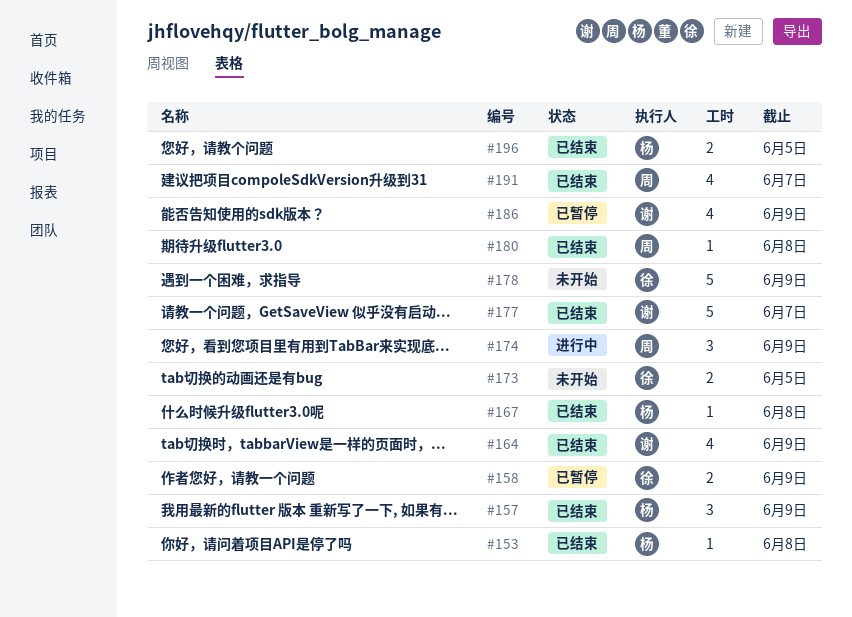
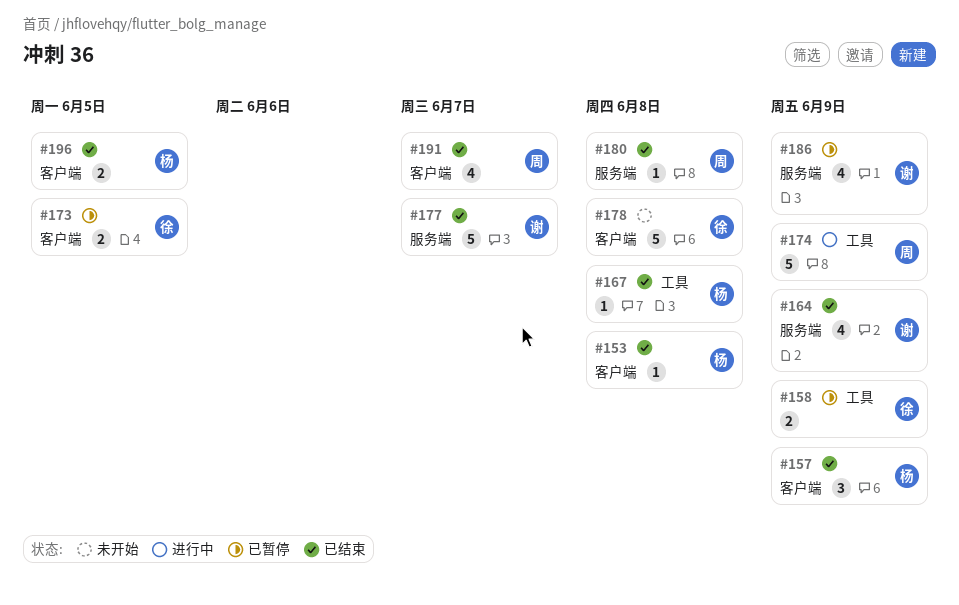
#173, status: 未开始 -> 已暂停
#174, estimate: 3 -> 5
#178, due: Jun 9 -> Jun 8

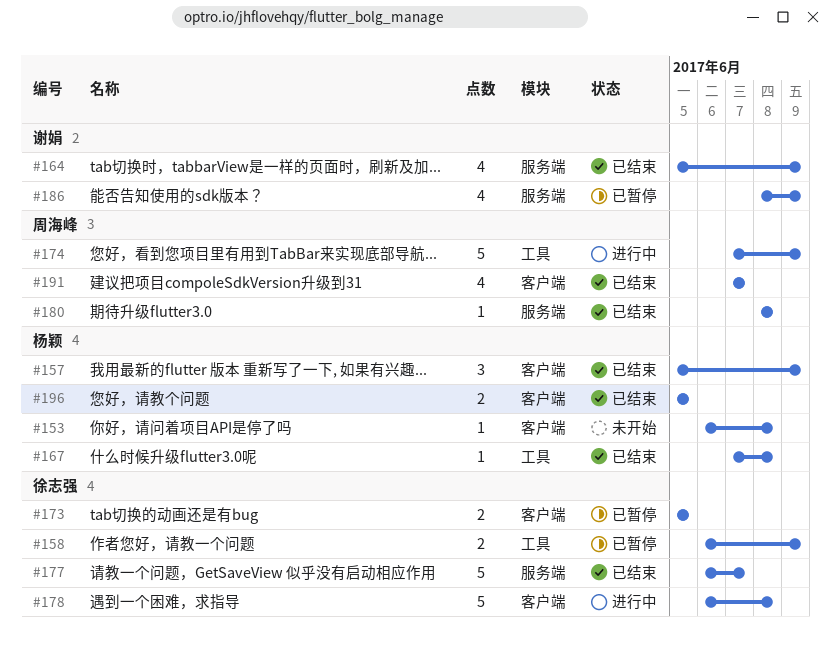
#153, status: 已结束 -> 未开始
#177, owner: 谢娟 -> 徐志强
#178, status: 未开始 -> 进行中

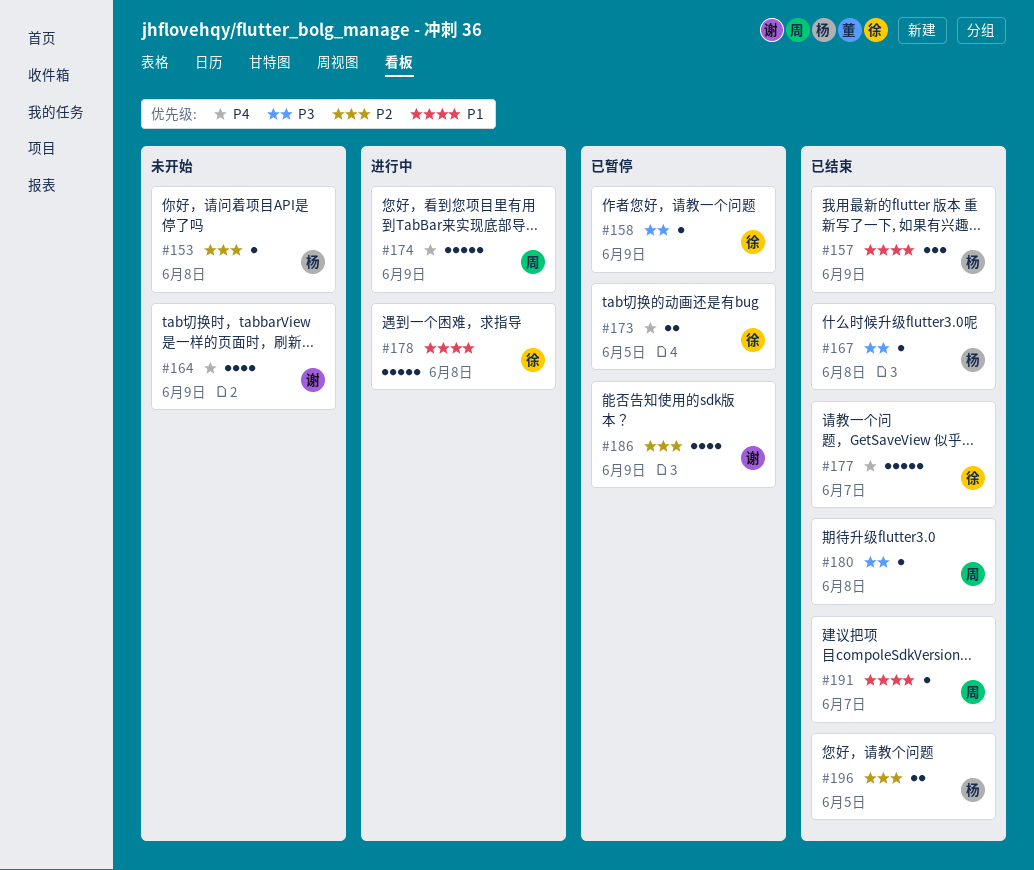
#158, estimate: 2 -> 1
#164, status: 已结束 -> 未开始
#191, estimate: 4 -> 1

